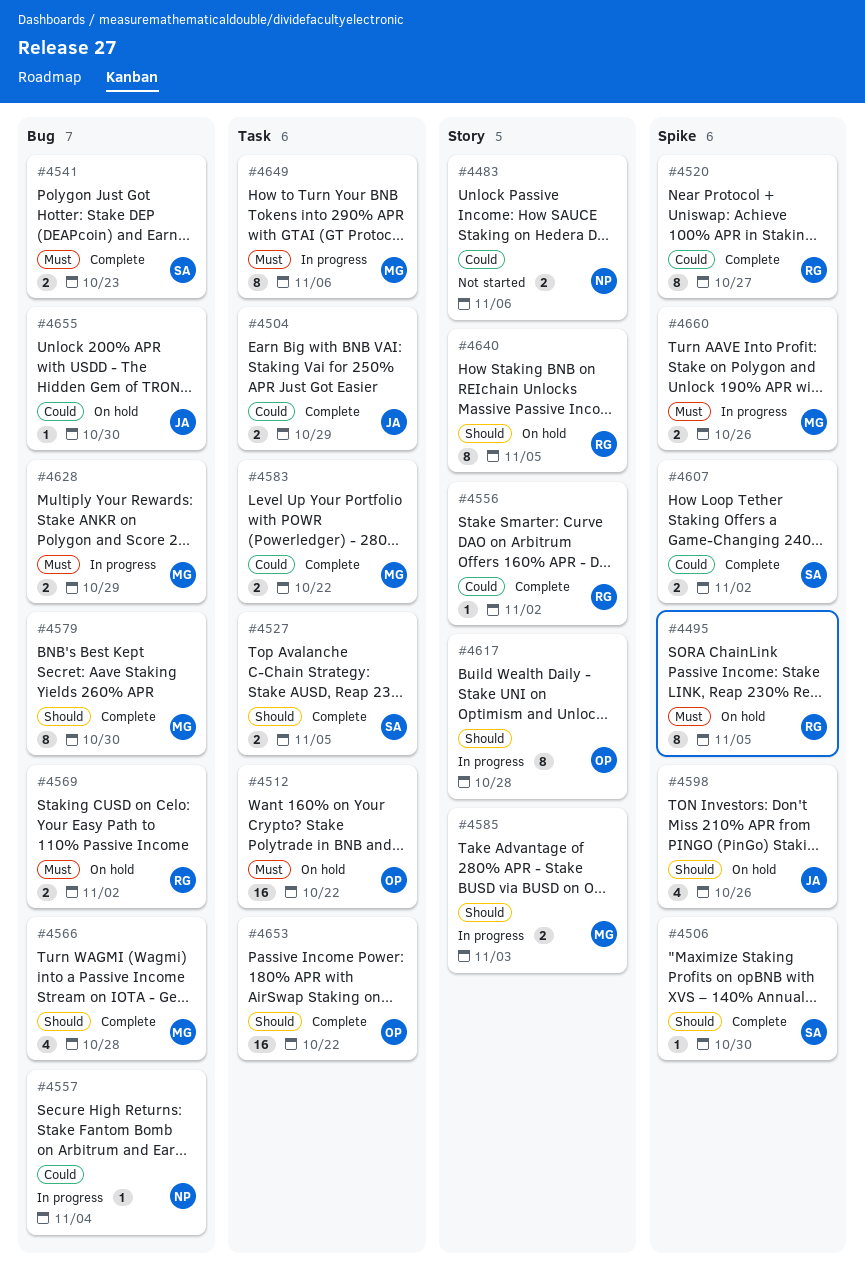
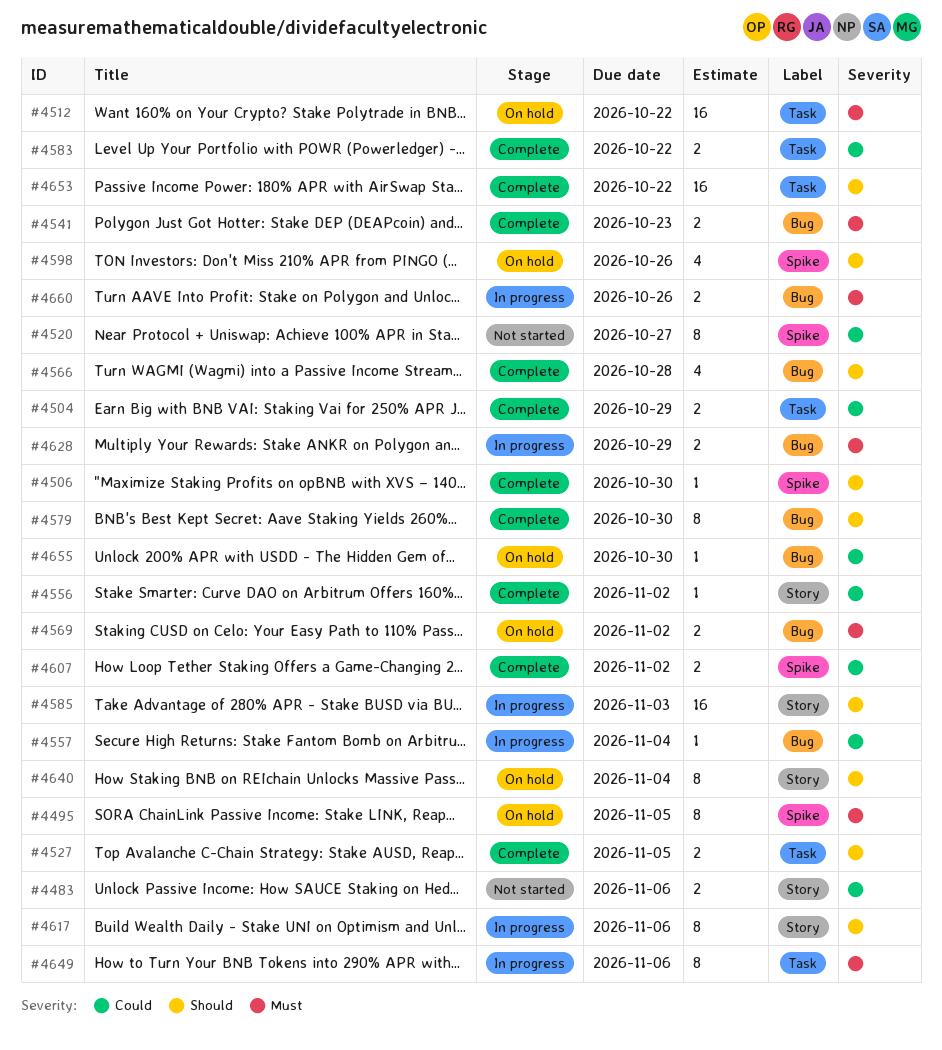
#4520, status: Complete -> Not started
#4585, estimate: 2 -> 16
#4617, due: Oct 28 -> Nov 6
#4640, due: Nov 5 -> Nov 4
#4660, label: Spike -> Bug

